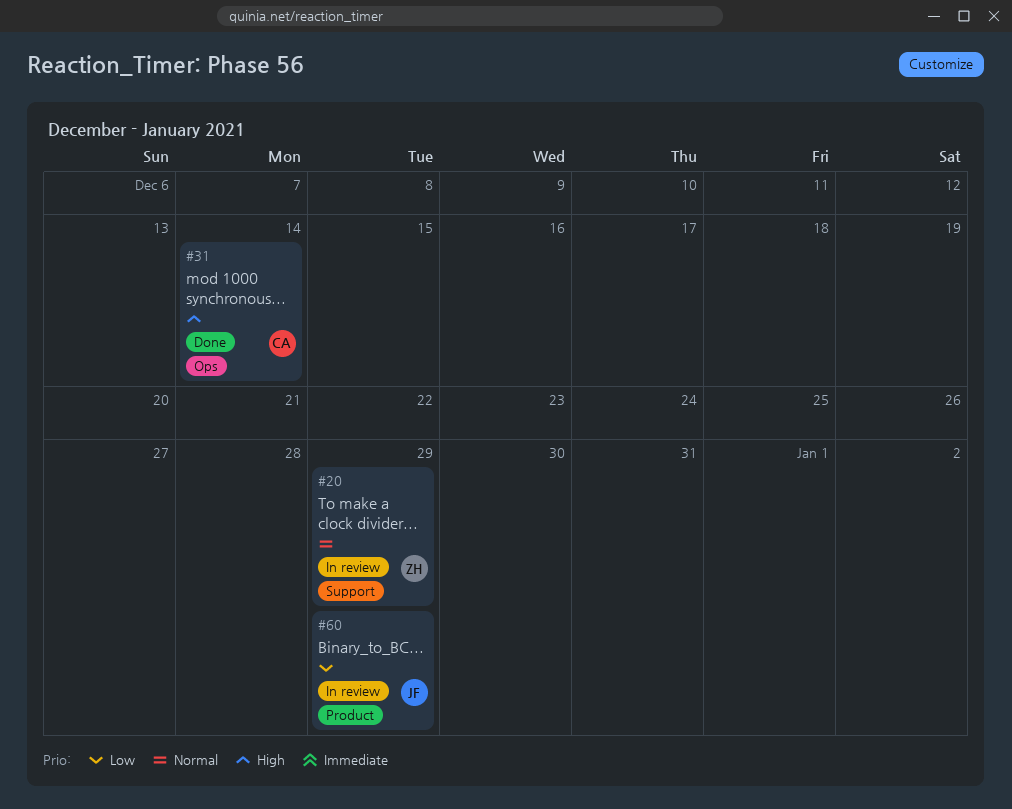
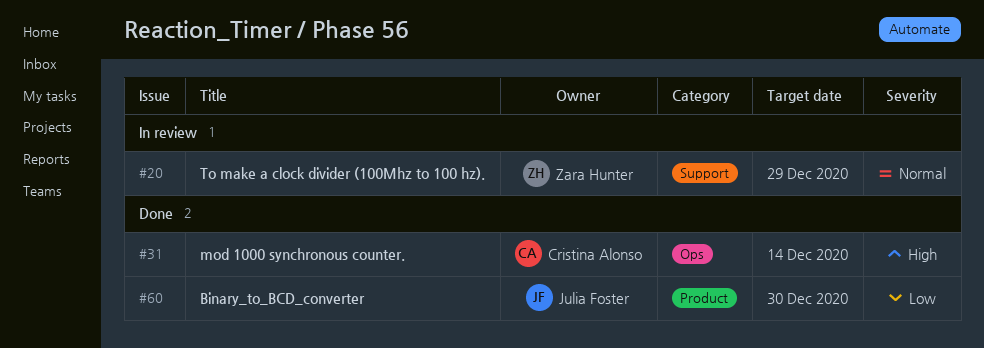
#60, status: In review -> Done
#60, due: Dec 29 -> Dec 30

